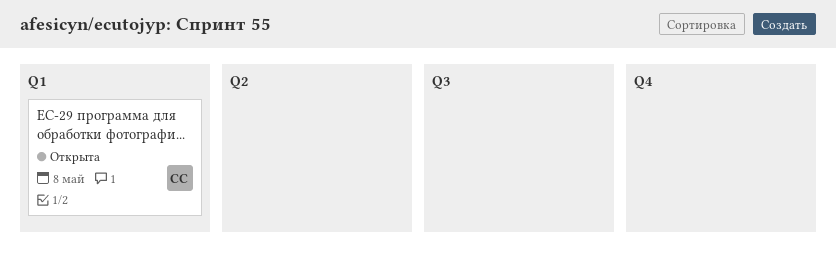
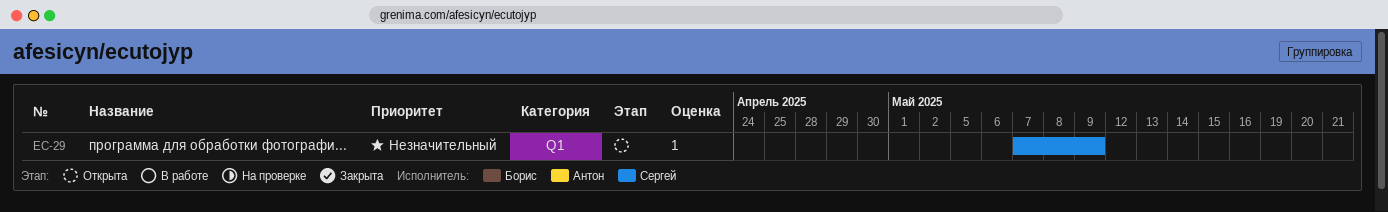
EC-29, due: May 8 -> May 9

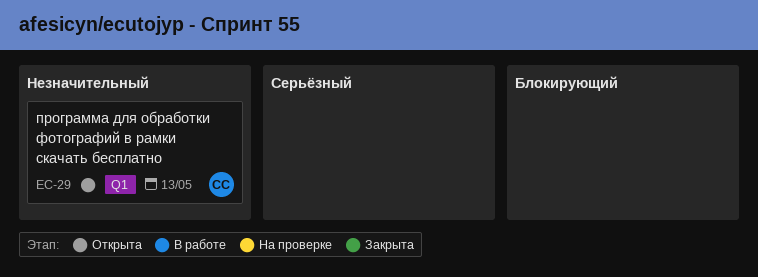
EC-29, due: May 9 -> May 13

